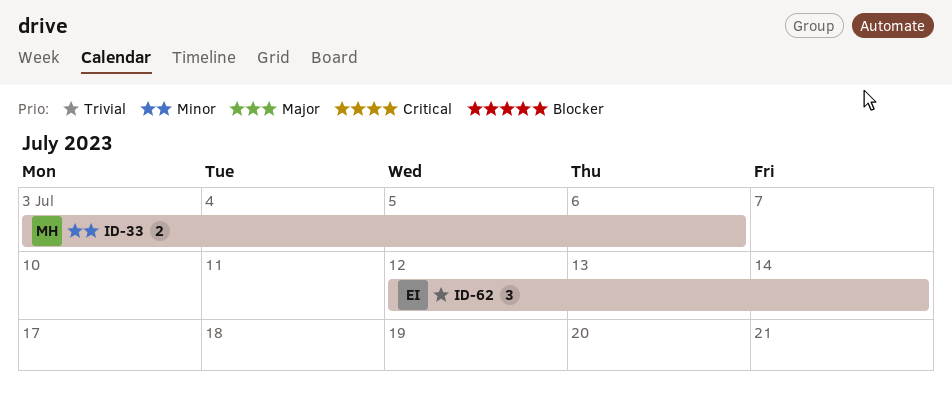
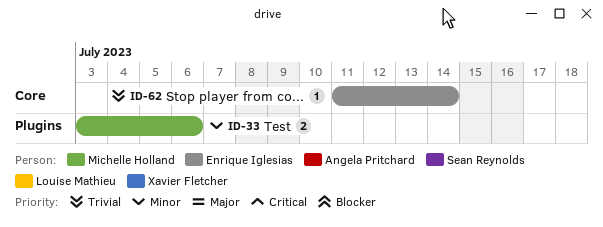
ID-62, estimate: 3 -> 1
ID-62, start: Jul 12 -> Jul 11

